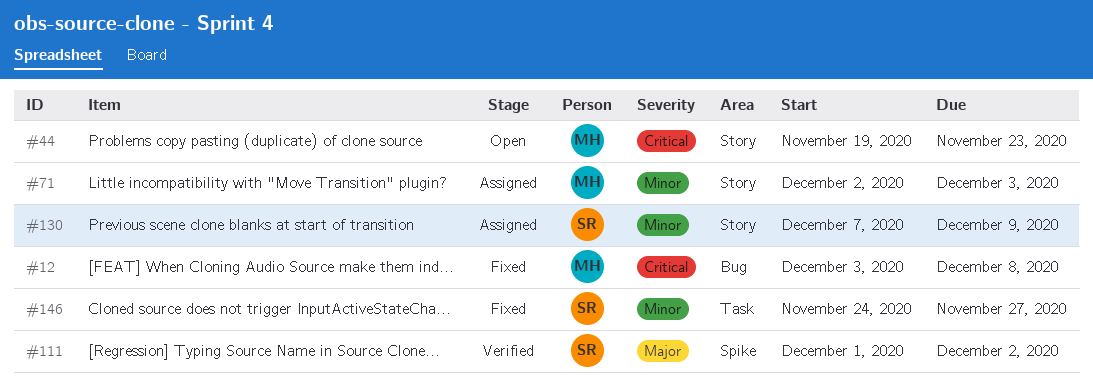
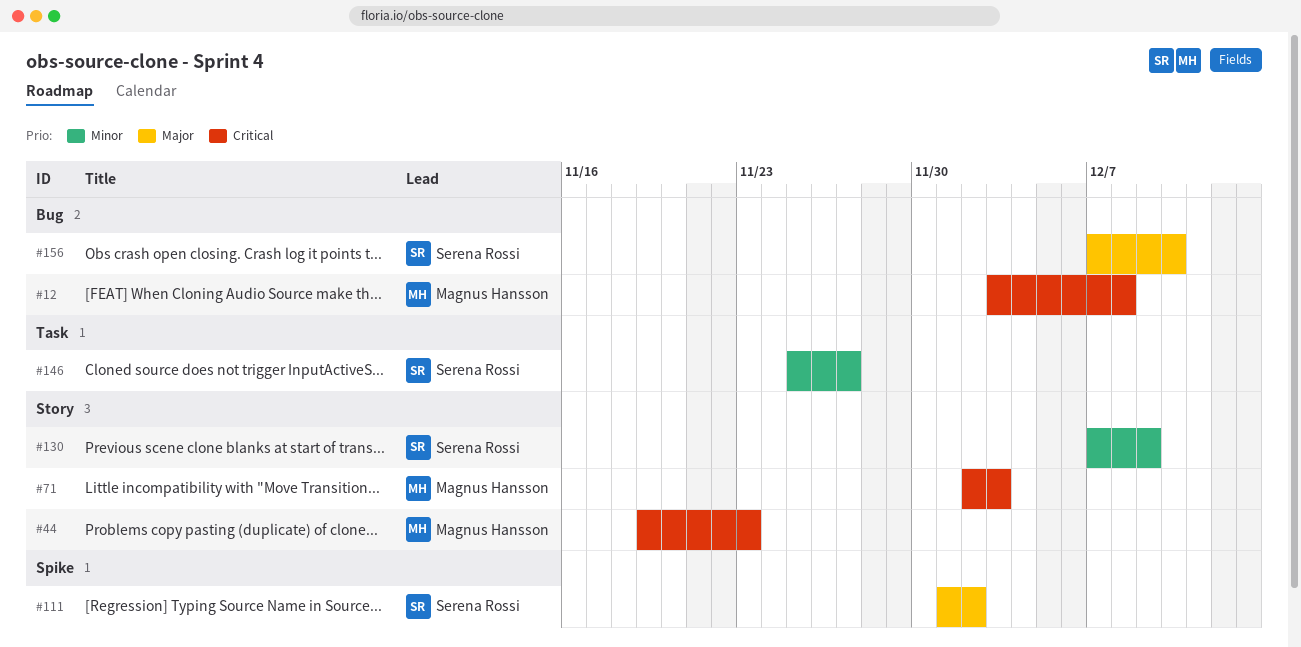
#71, priority: Minor -> Critical
#146, start: Nov 24 -> Nov 25
#156: none -> present

